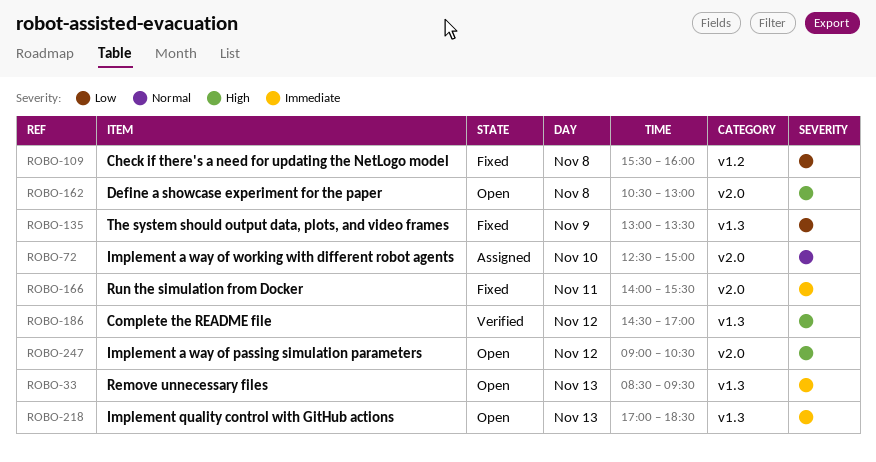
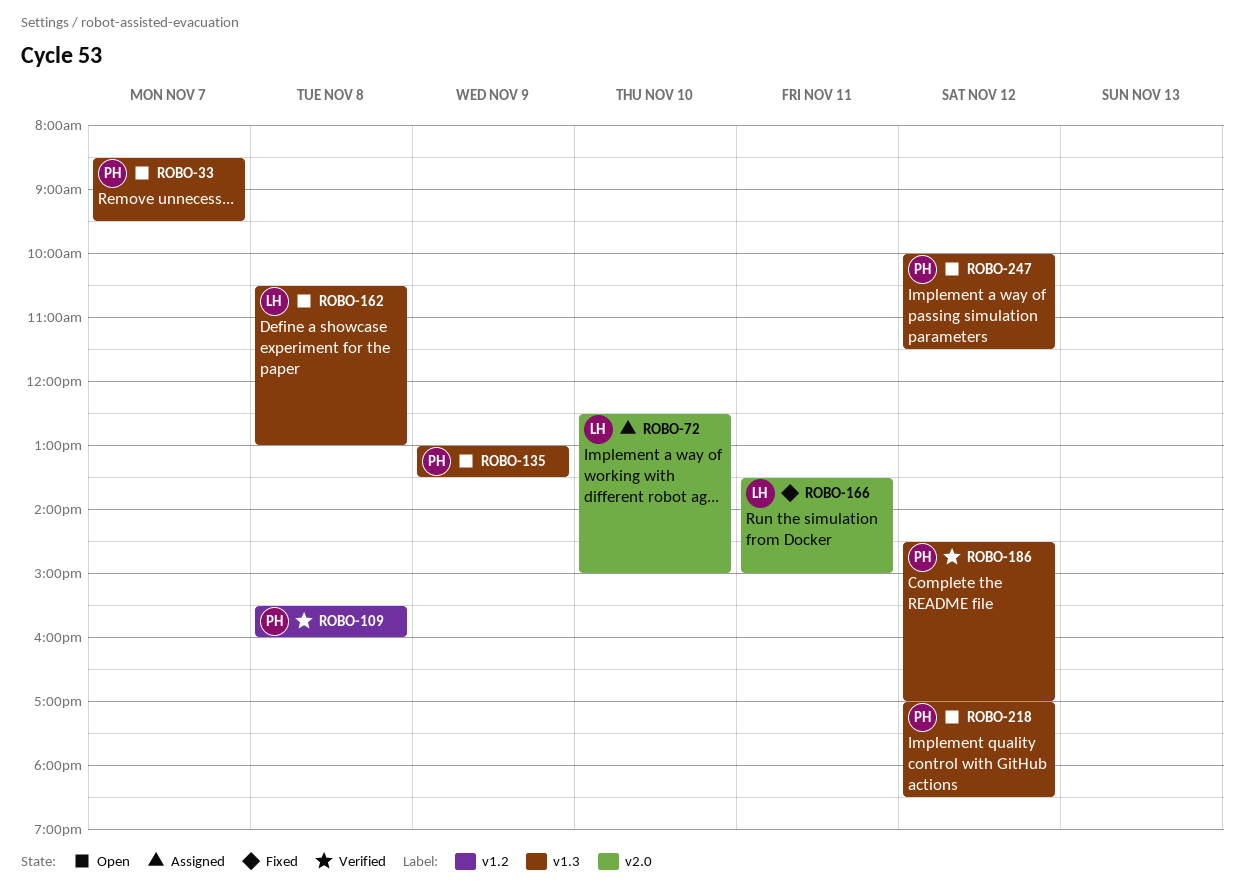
ROBO-33, day: Nov 13 -> Nov 7
ROBO-109, status: Fixed -> Verified
ROBO-135, status: Fixed -> Open
ROBO-162, label: v2.0 -> v1.3
ROBO-166, begins: 14:00 -> 13:30
ROBO-166, ends: 15:30 -> 15:00
ROBO-218, day: Nov 13 -> Nov 12
ROBO-247, label: v2.0 -> v1.3
ROBO-247, begins: 09:00 -> 10:00
ROBO-247, ends: 10:30 -> 11:30

